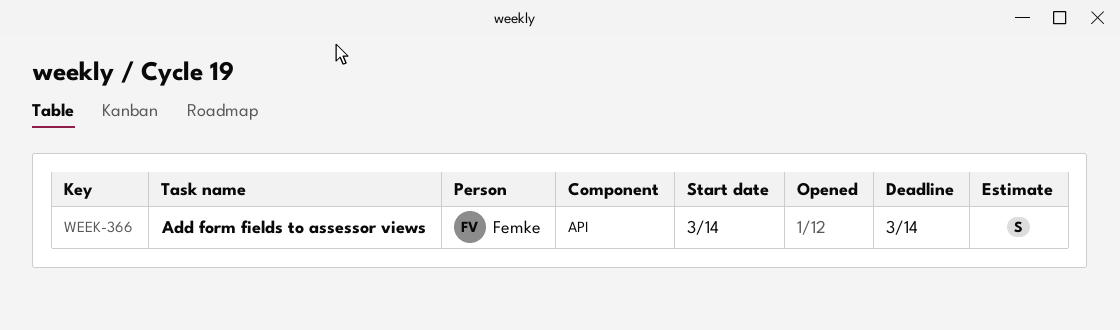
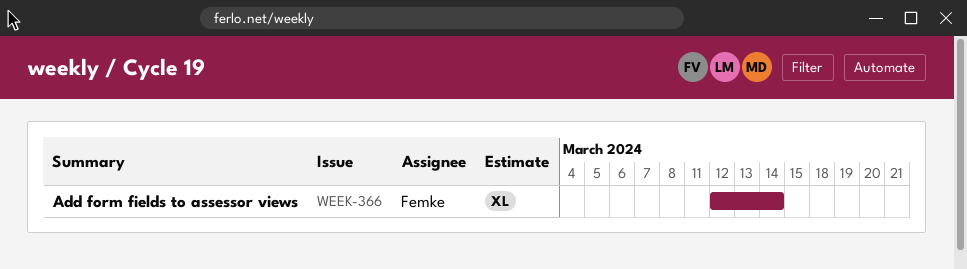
WEEK-366, estimate: S -> XL
WEEK-366, start: Mar 14 -> Mar 12

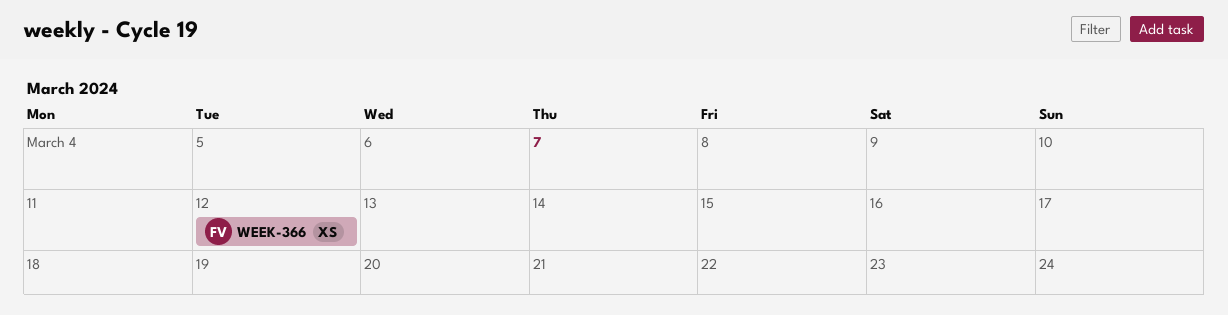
WEEK-366, estimate: XL -> XS
WEEK-366, due: Mar 14 -> Mar 12

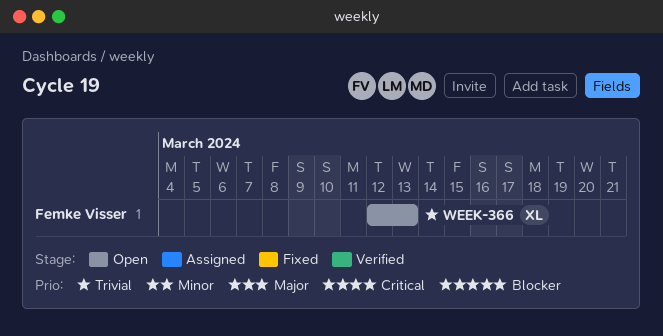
WEEK-366, estimate: XS -> XL
WEEK-366, due: Mar 12 -> Mar 13

